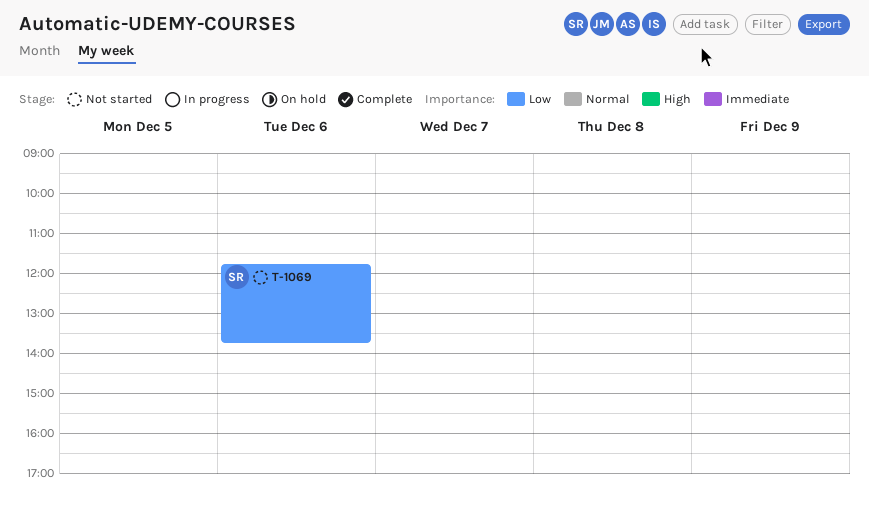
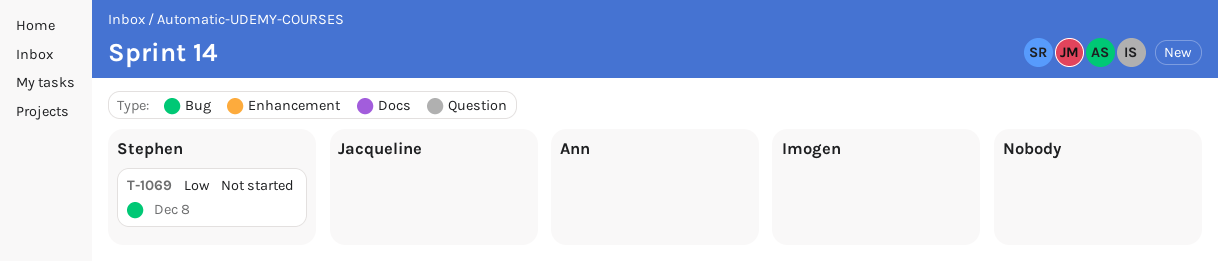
T-1069, day: Dec 6 -> Dec 8

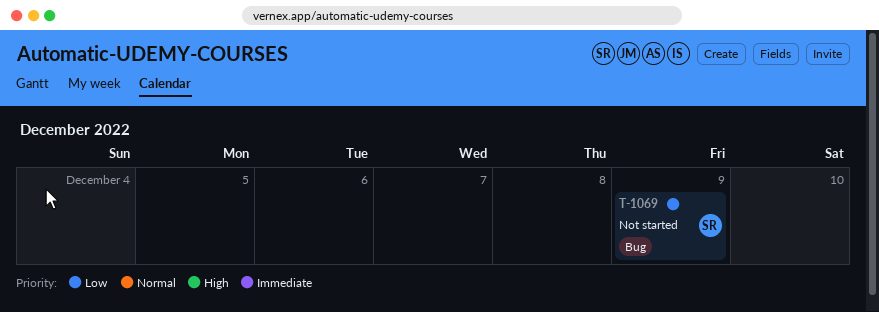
T-1069, day: Dec 8 -> Dec 9

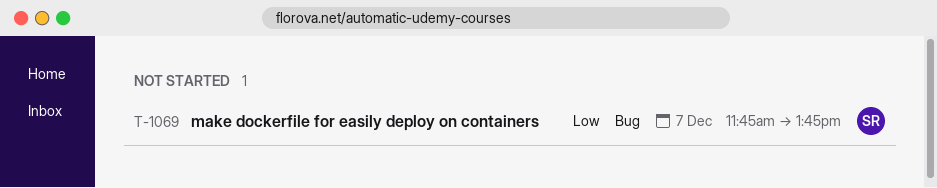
T-1069, day: Dec 9 -> Dec 7

